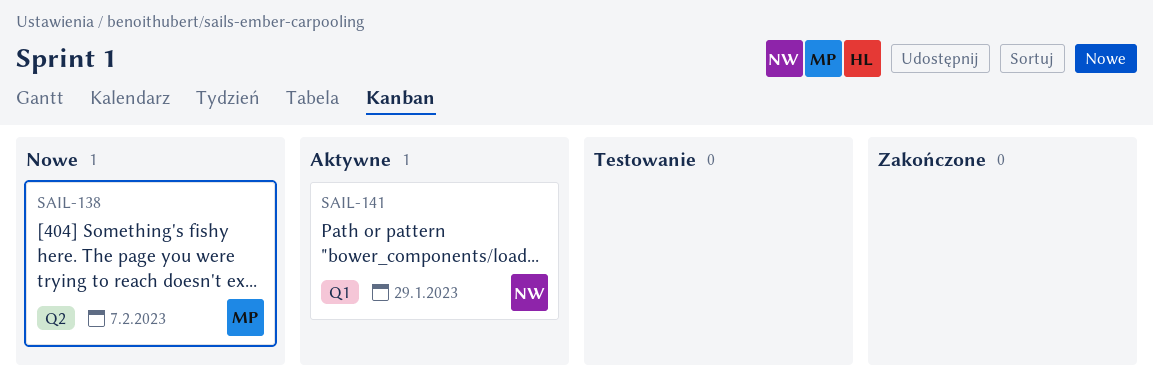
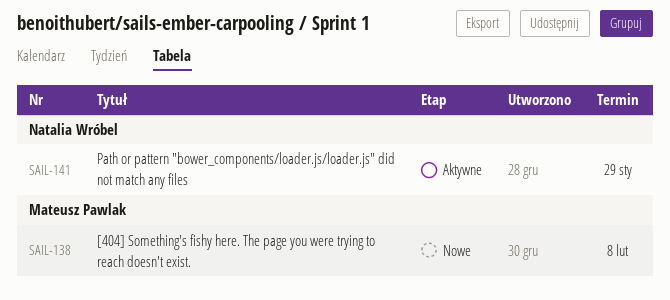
SAIL-138, due: Feb 7 -> Feb 8

